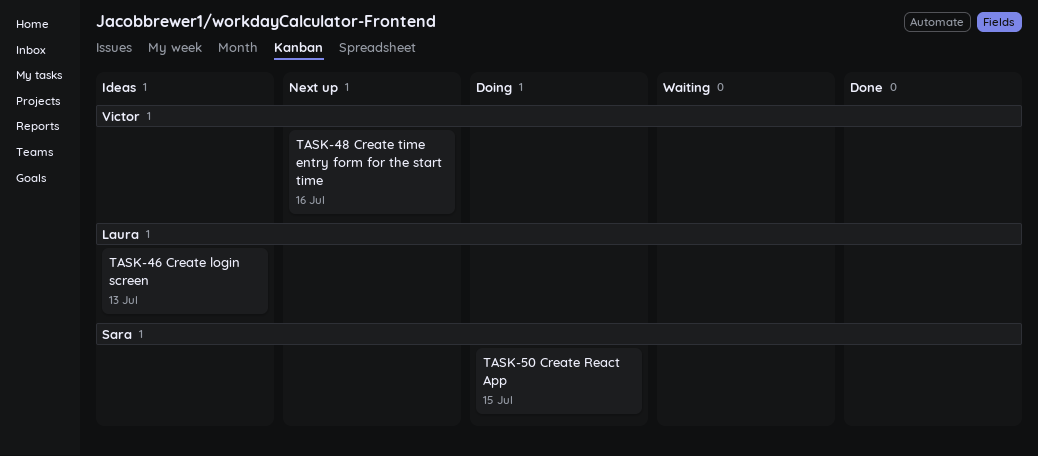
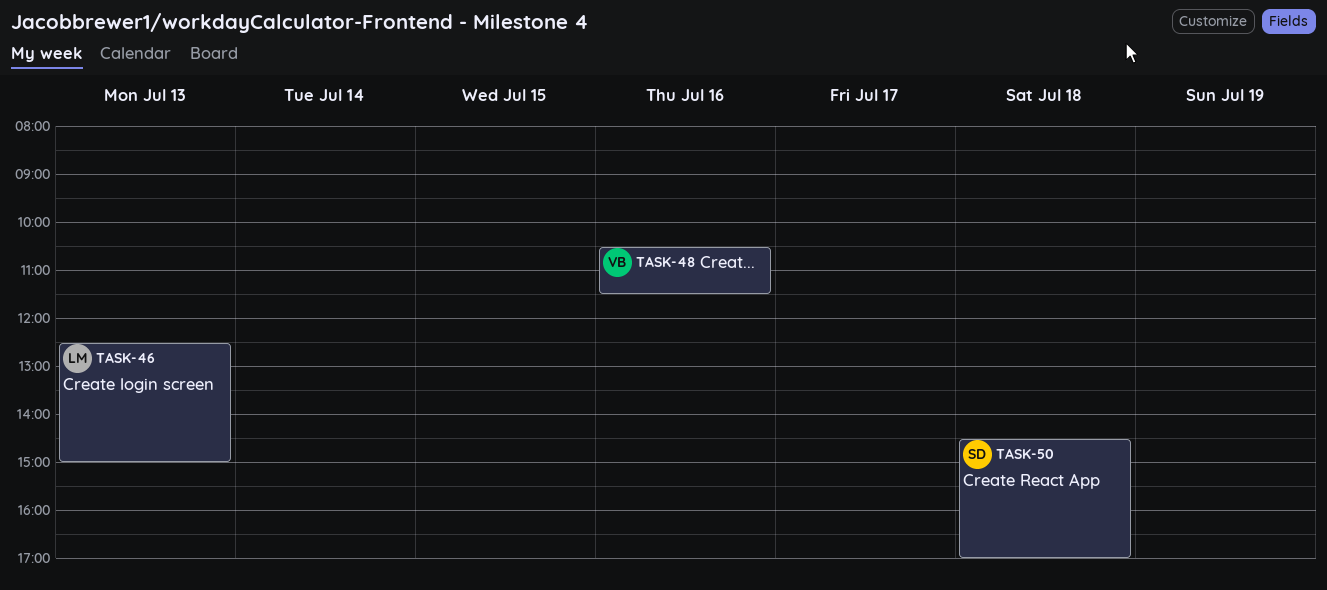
TASK-50, day: Jul 15 -> Jul 18

